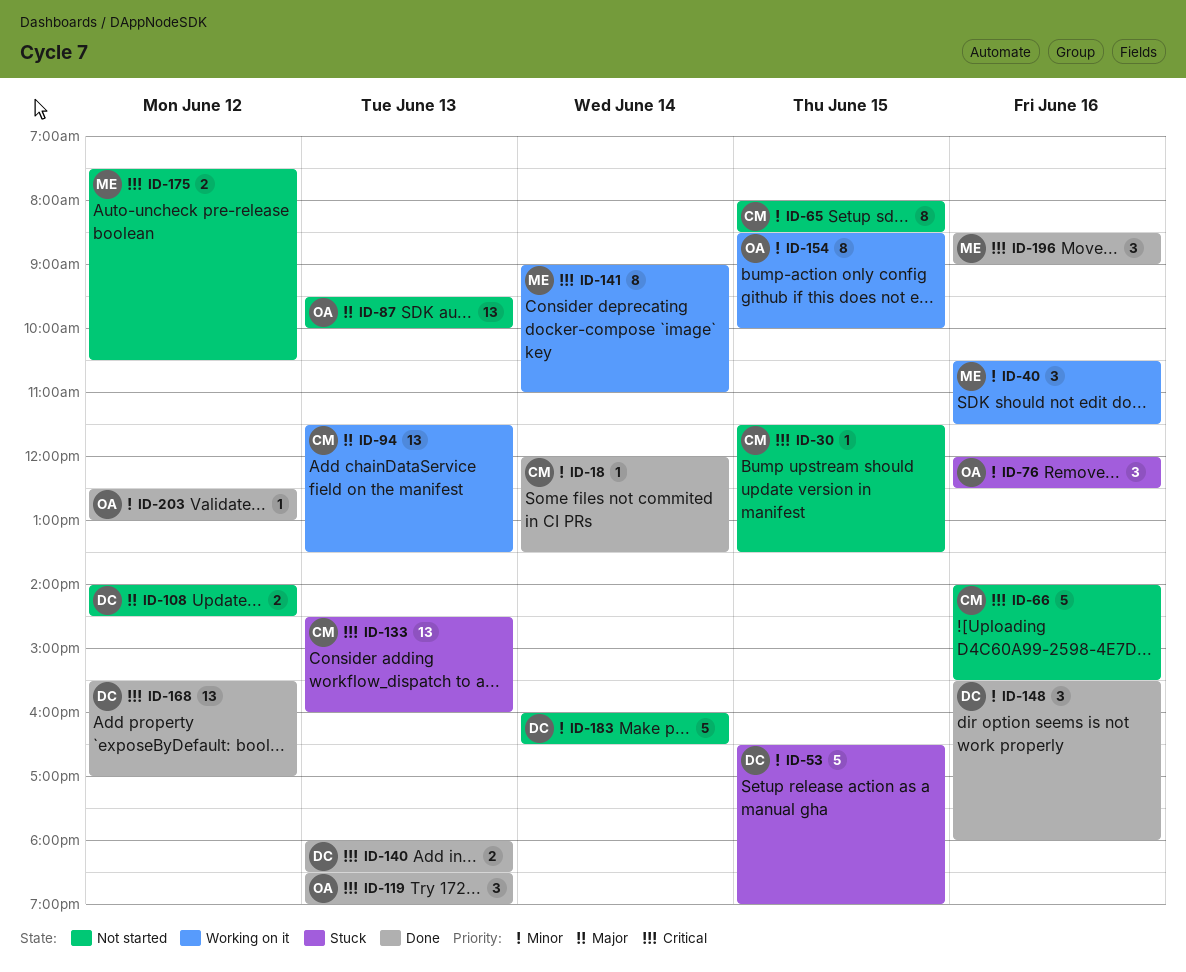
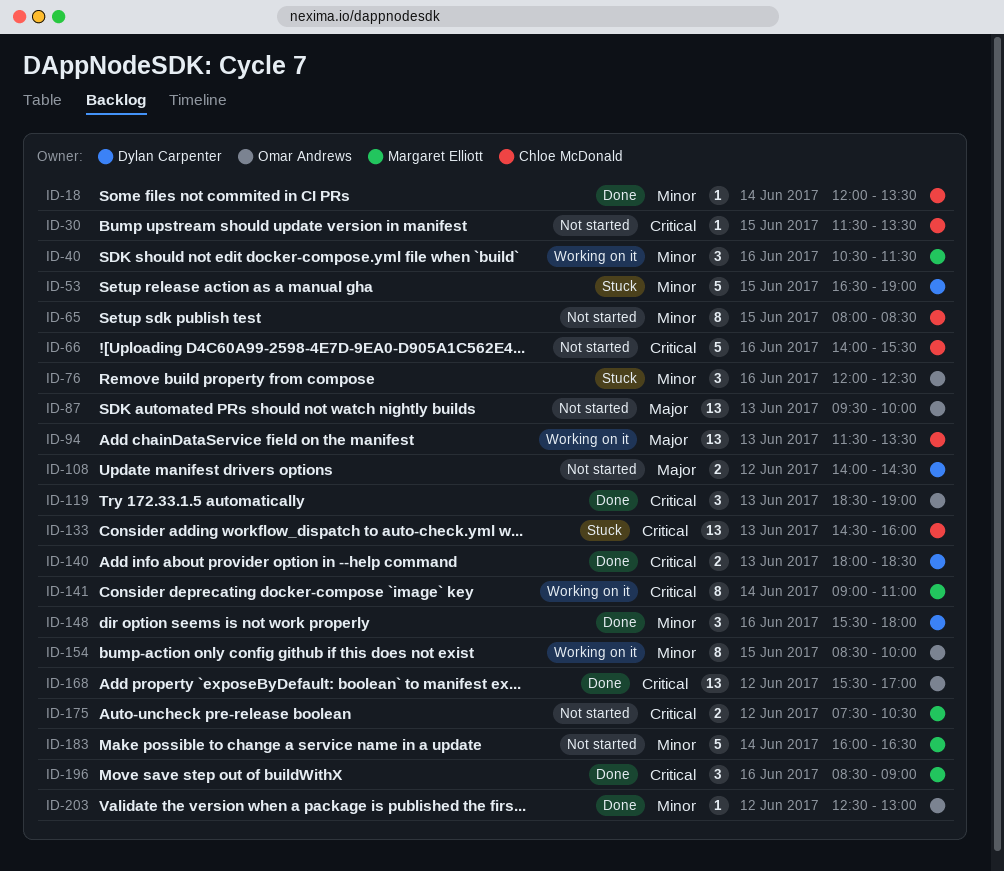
ID-168, owner: Dylan Carpenter -> Omar Andrews
ID-183, owner: Dylan Carpenter -> Margaret Elliott

